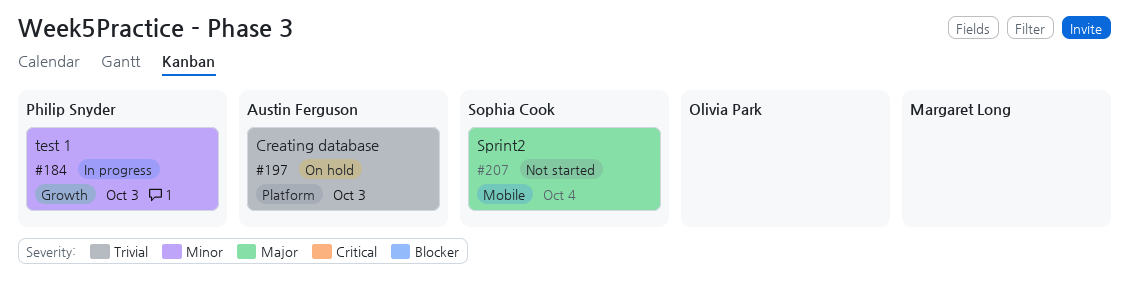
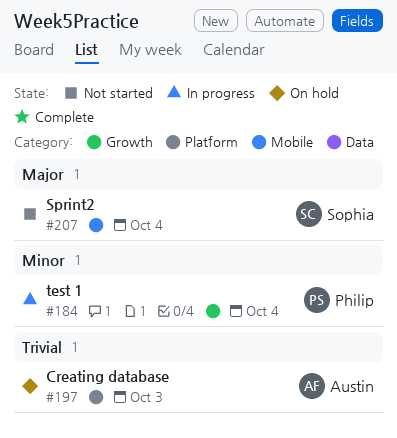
#184, due: Oct 3 -> Oct 4

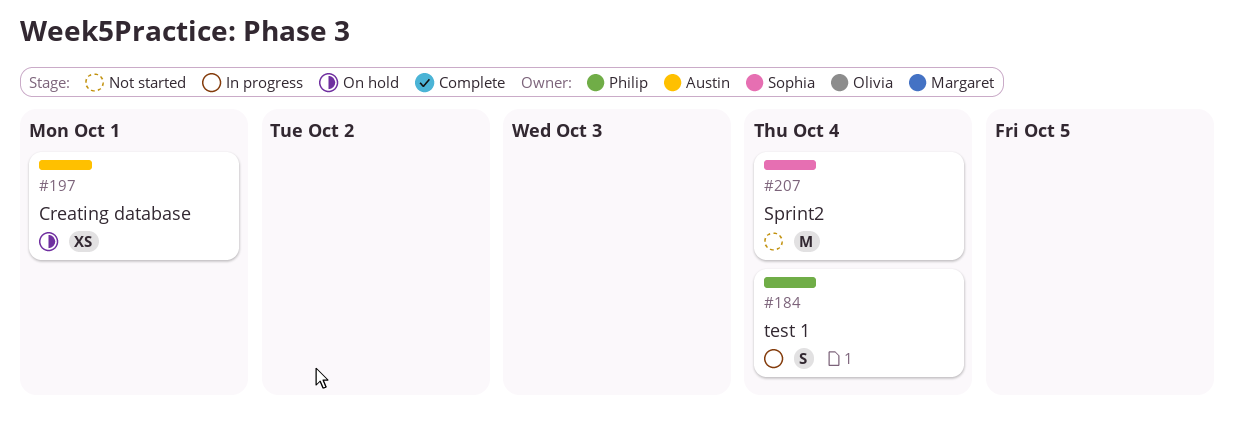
#197, due: Oct 3 -> Oct 1

